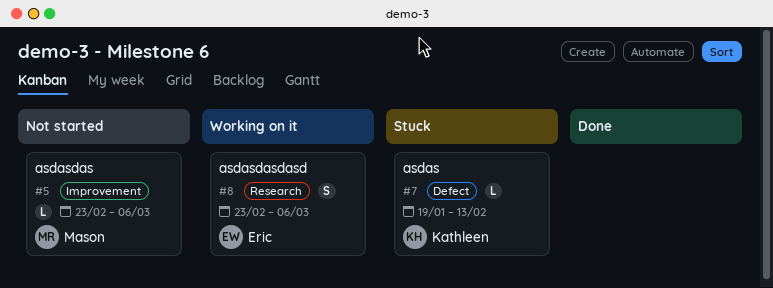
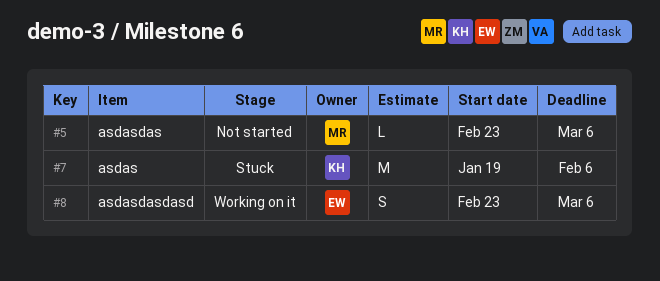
#7, estimate: L -> M
#7, due: Feb 13 -> Feb 6

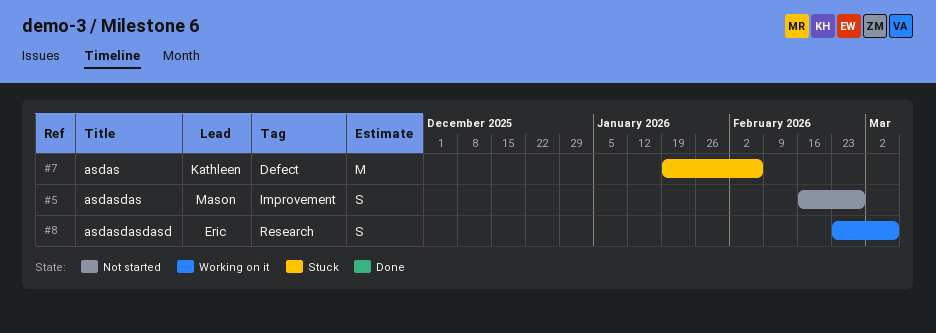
#5, estimate: L -> S
#5, start: Feb 23 -> Feb 16
#5, due: Mar 6 -> Feb 27

